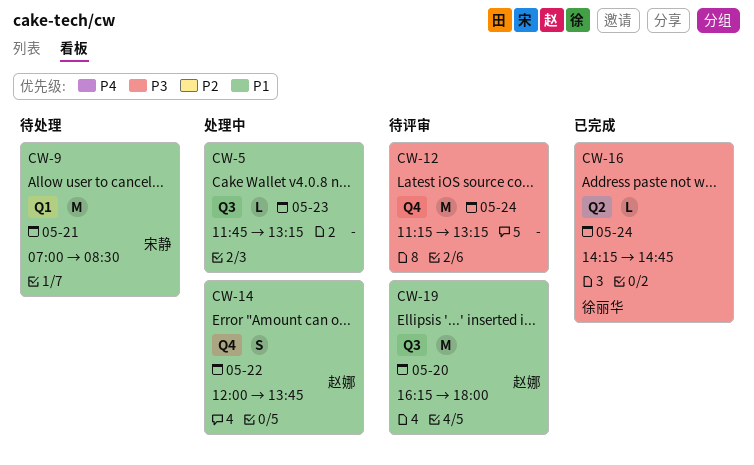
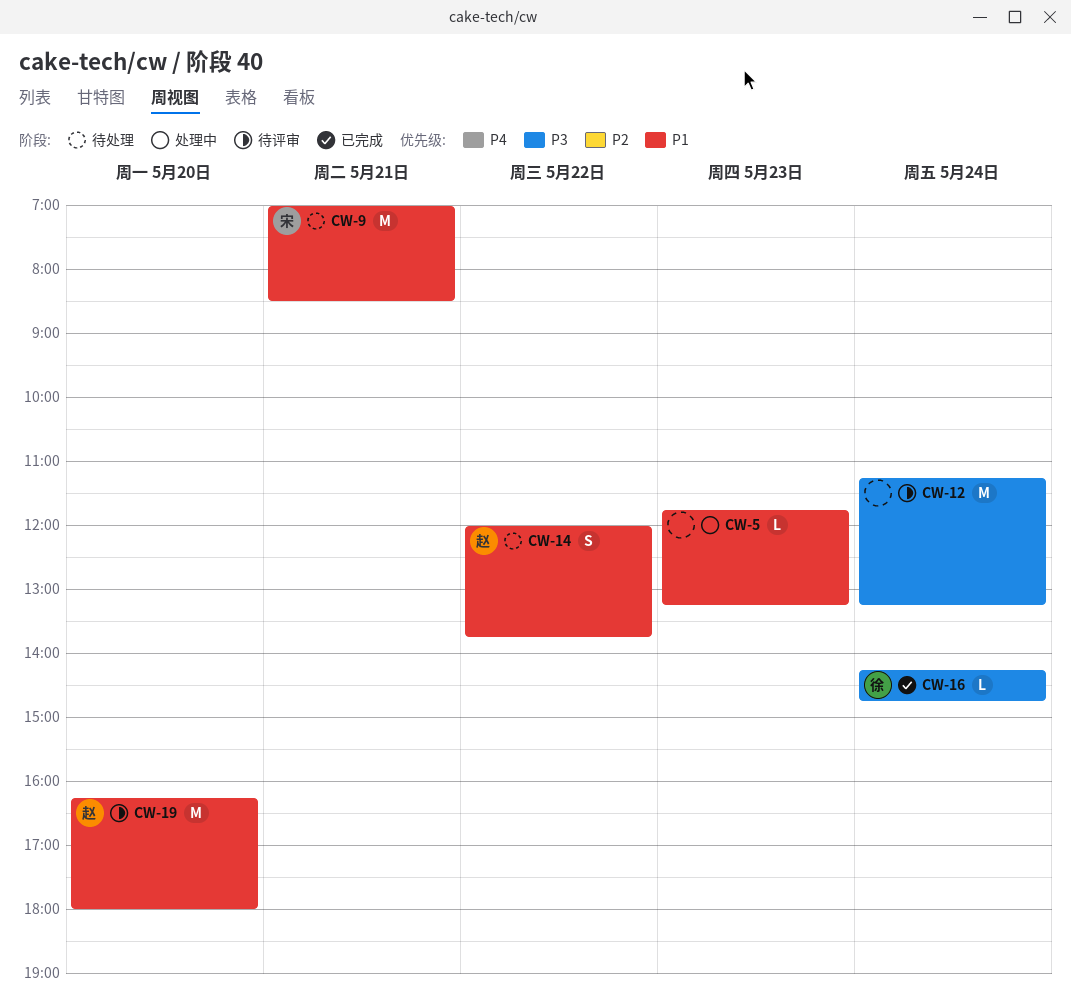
CW-14, status: 处理中 -> 待处理

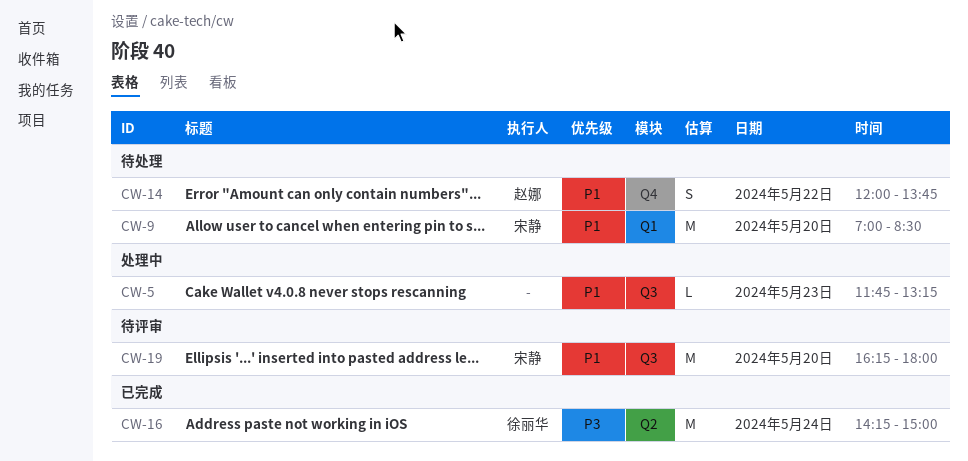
CW-9, day: May 21 -> May 20
CW-12: present -> none
CW-16, estimate: L -> M
CW-16, ends: 14:45 -> 15:00
CW-19, owner: 赵娜 -> 宋静

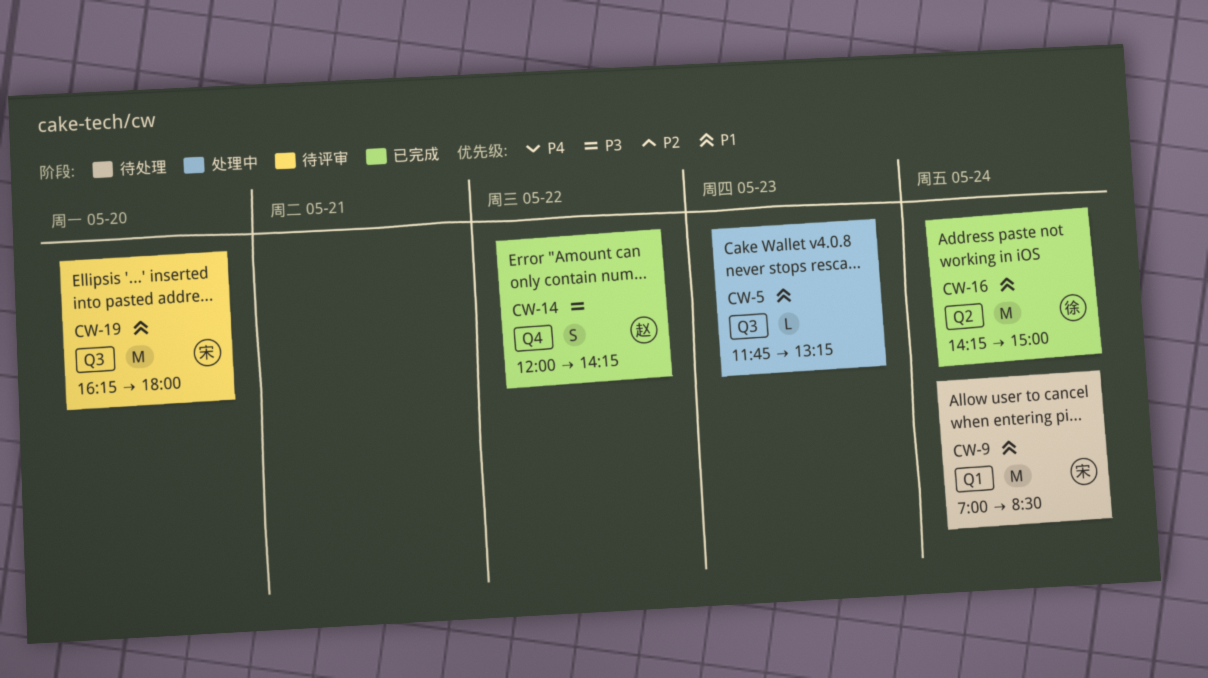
CW-9, day: May 20 -> May 24
CW-14, status: 待处理 -> 已完成
CW-14, priority: P1 -> P3
CW-14, ends: 13:45 -> 14:15
CW-16, priority: P3 -> P1

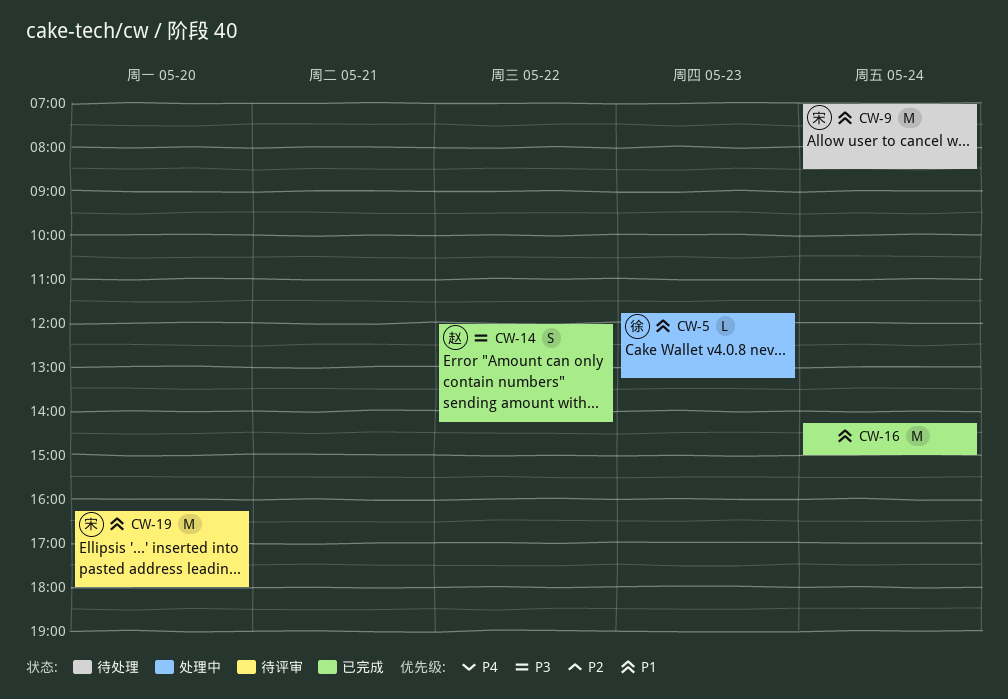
CW-5, owner: none -> 徐
CW-16, owner: 徐 -> none

